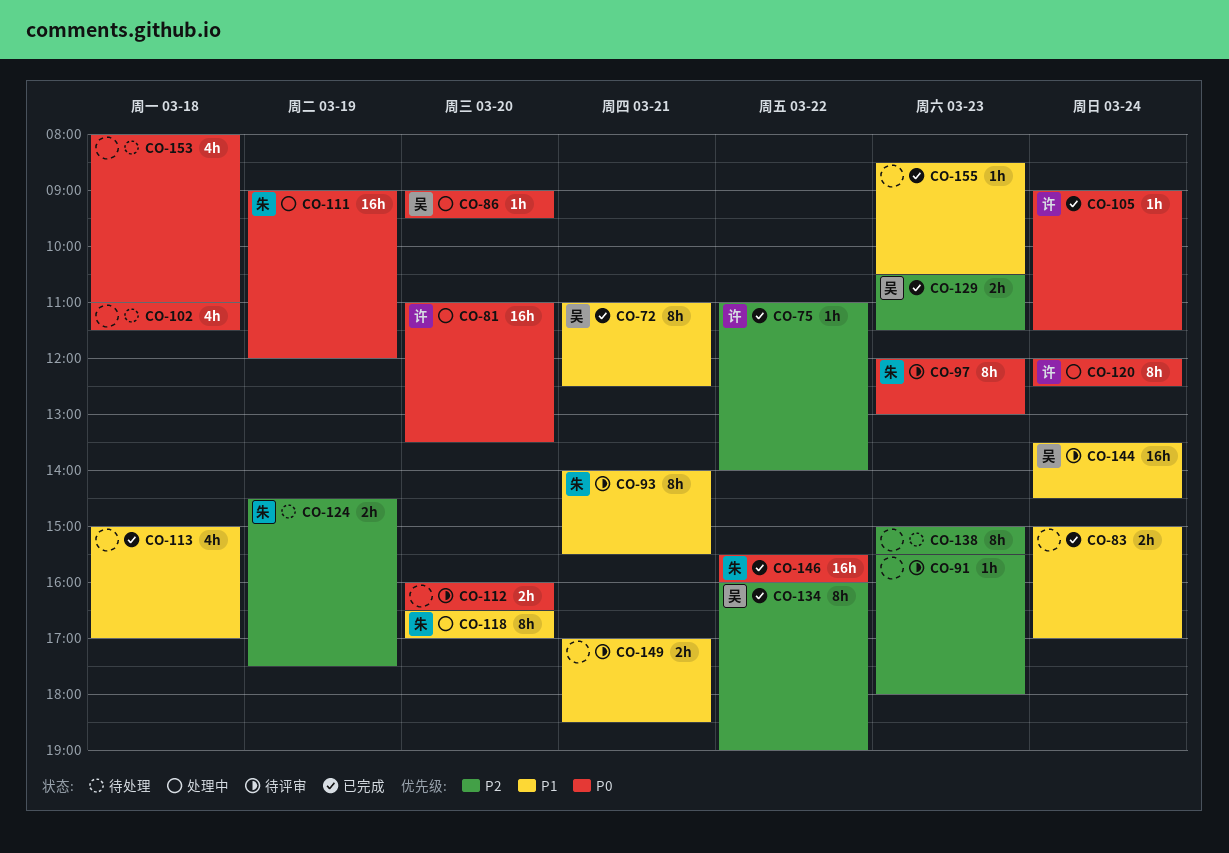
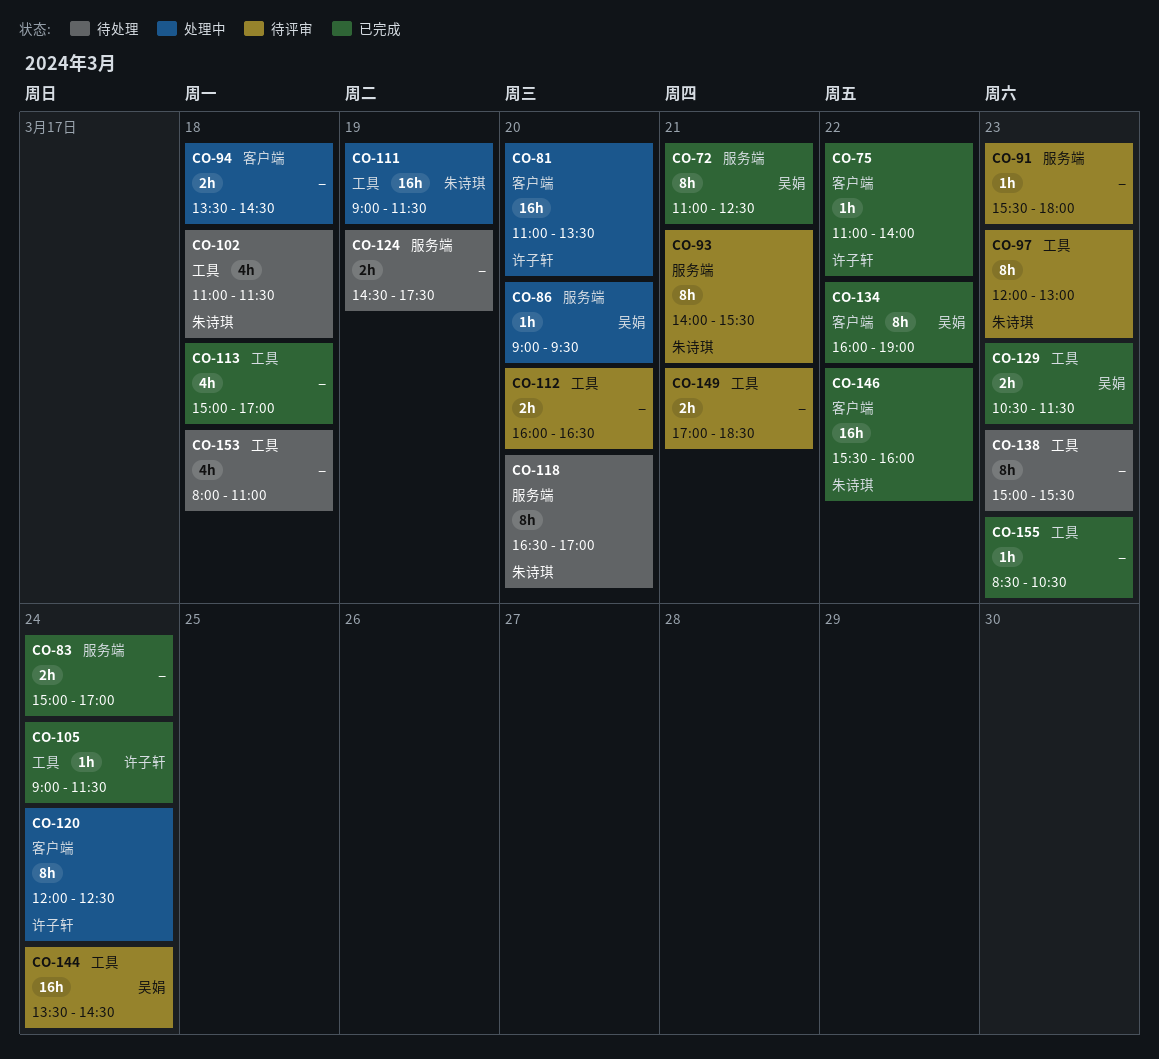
CO-94: none -> present
CO-102, owner: none -> 朱诗琪
CO-111, ends: 12:00 -> 11:30
CO-118, status: 处理中 -> 待处理
CO-124, owner: 朱诗琪 -> none

